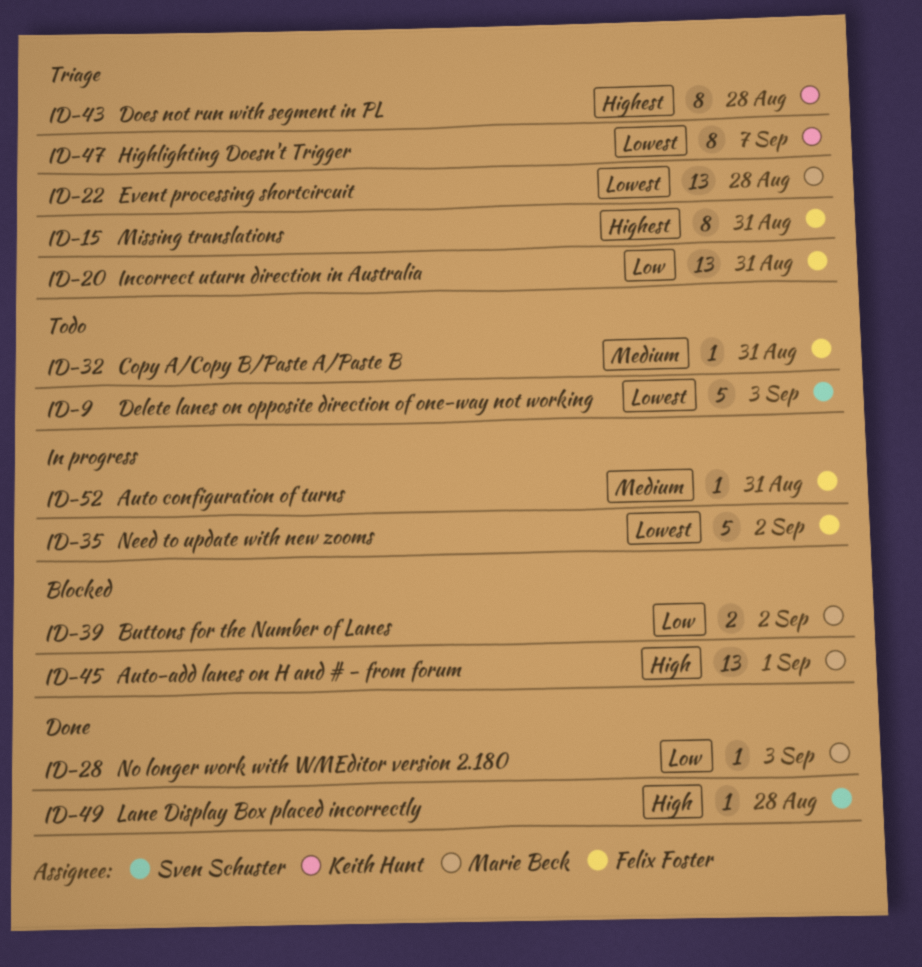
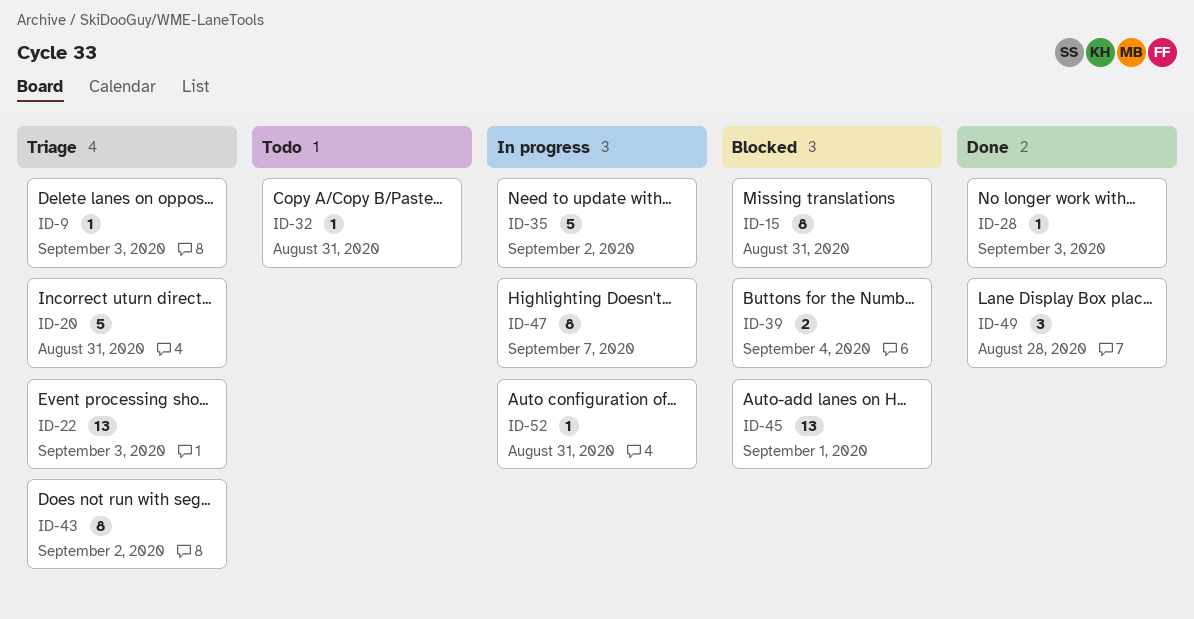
ID-9, status: Todo -> Triage
ID-9, estimate: 5 -> 1
ID-15, status: Triage -> Blocked
ID-20, estimate: 13 -> 5
ID-22, due: Aug 28 -> Sep 3
ID-39, due: Sep 2 -> Sep 4
ID-43, due: Aug 28 -> Sep 2
ID-47, status: Triage -> In progress
ID-49, estimate: 1 -> 3

